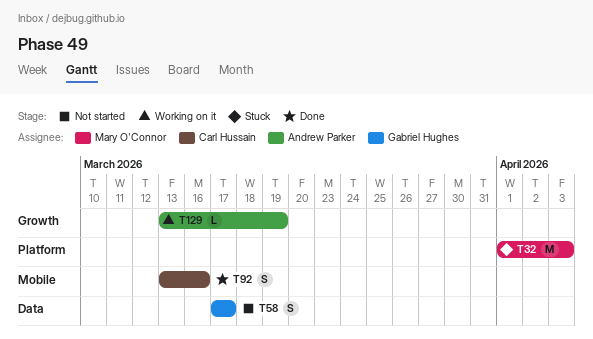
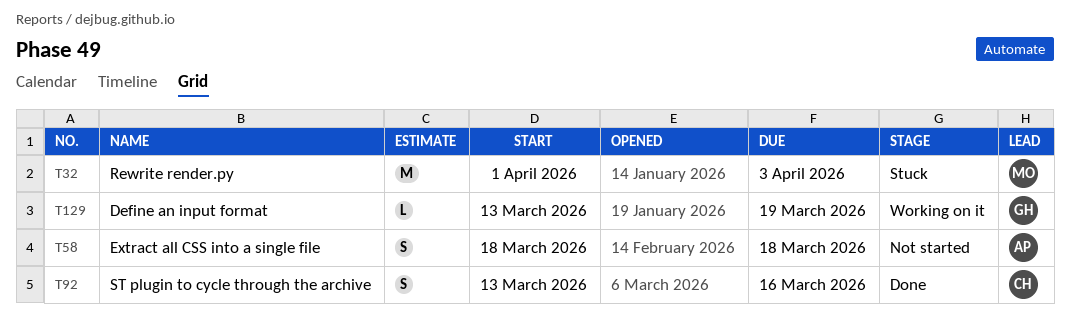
T58, owner: Gabriel Hughes -> Andrew Parker
T58, start: Mar 17 -> Mar 18
T58, due: Mar 17 -> Mar 18
T129, owner: Andrew Parker -> Gabriel Hughes

